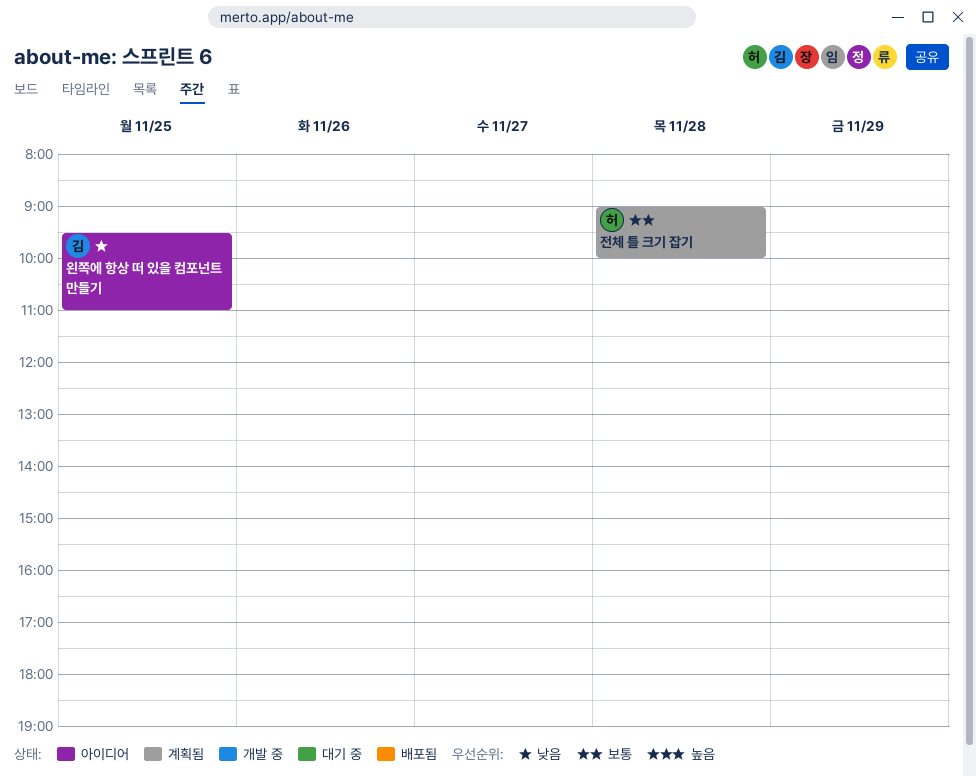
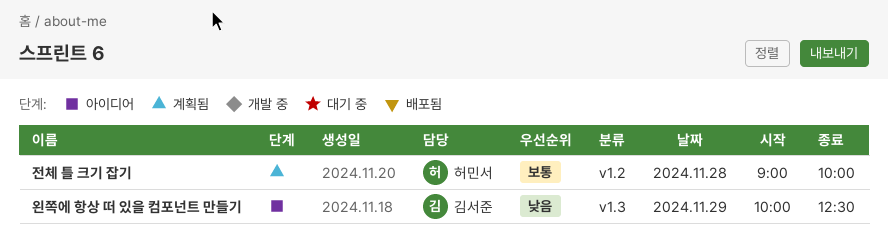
왼쪽에 항상 떠 있을 컴포넌트 만들기, day: Nov 25 -> Nov 29
왼쪽에 항상 떠 있을 컴포넌트 만들기, begins: 09:30 -> 10:00
왼쪽에 항상 떠 있을 컴포넌트 만들기, ends: 11:00 -> 12:30

